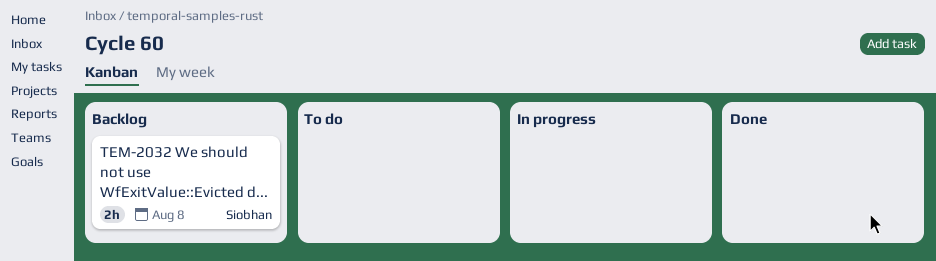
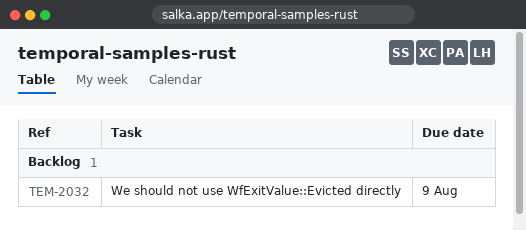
TEM-2032, due: Aug 8 -> Aug 9

